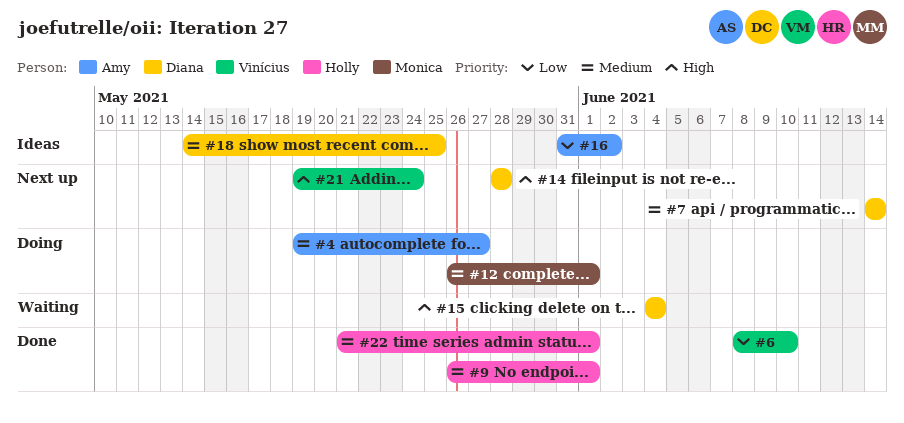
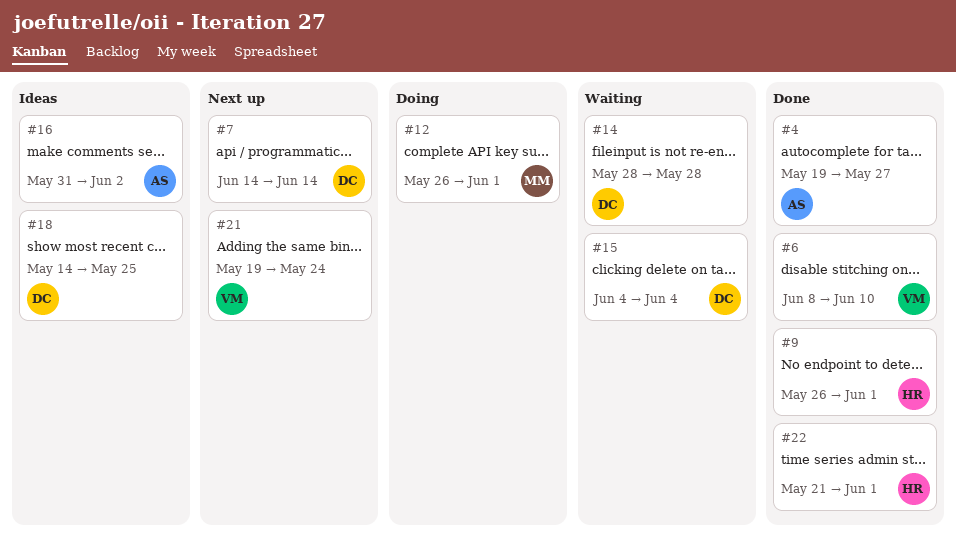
#4, status: Doing -> Done
#14, status: Next up -> Waiting

